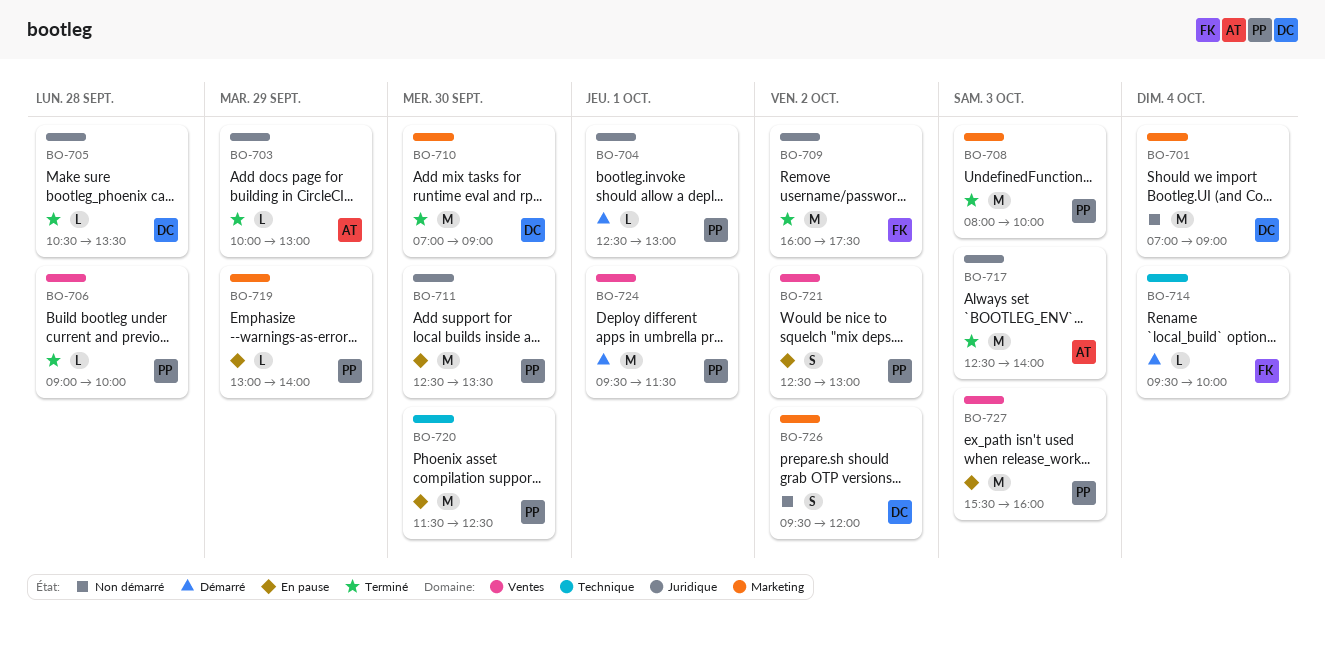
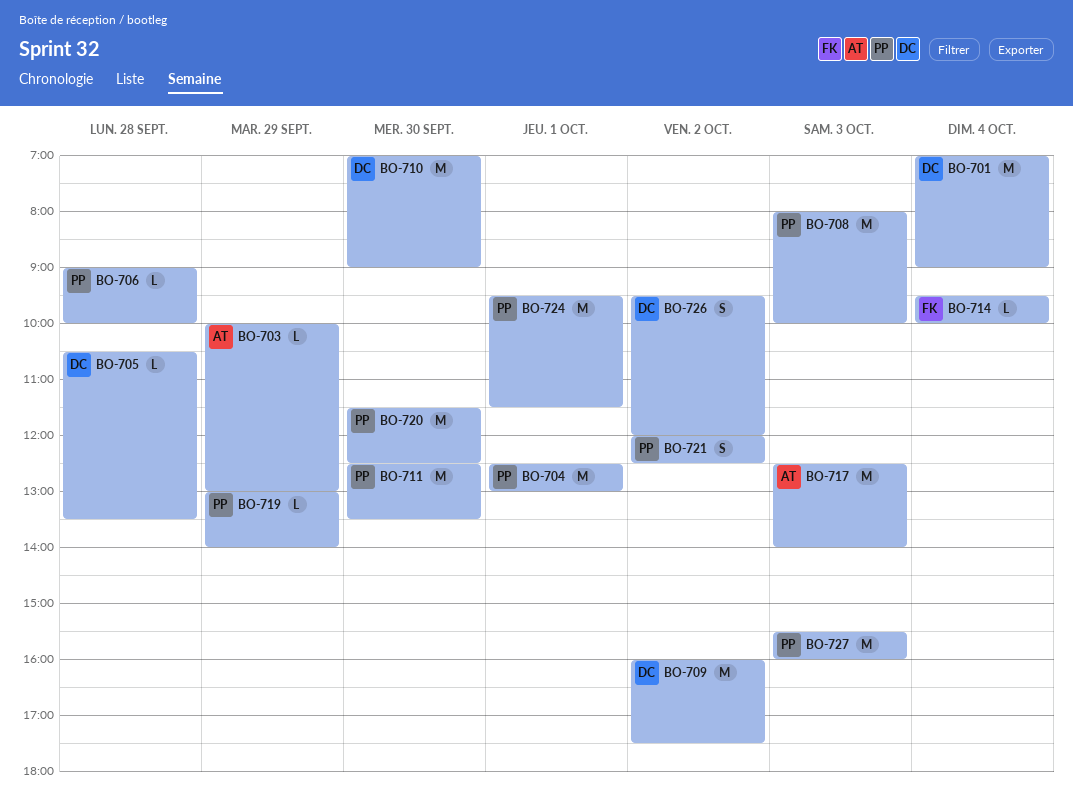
BO-704, estimate: L -> M
BO-709, owner: FK -> DC
BO-721, begins: 12:30 -> 12:00
BO-721, ends: 13:00 -> 12:30

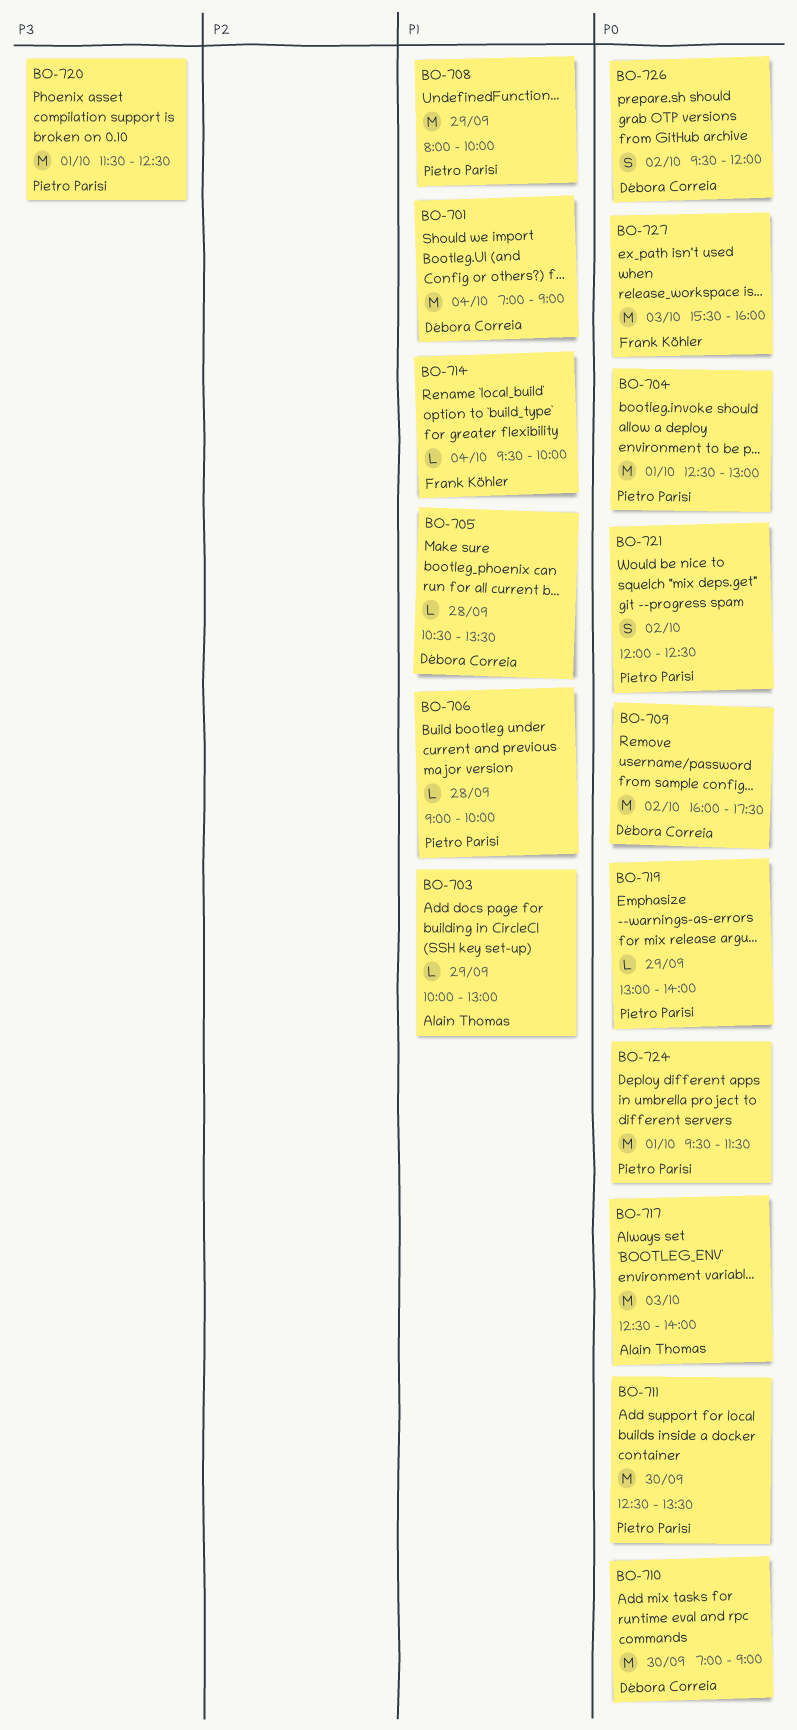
BO-708, day: Oct 3 -> Sep 29
BO-720, day: Sep 30 -> Oct 1
BO-727, owner: Pietro Parisi -> Frank Köhler

